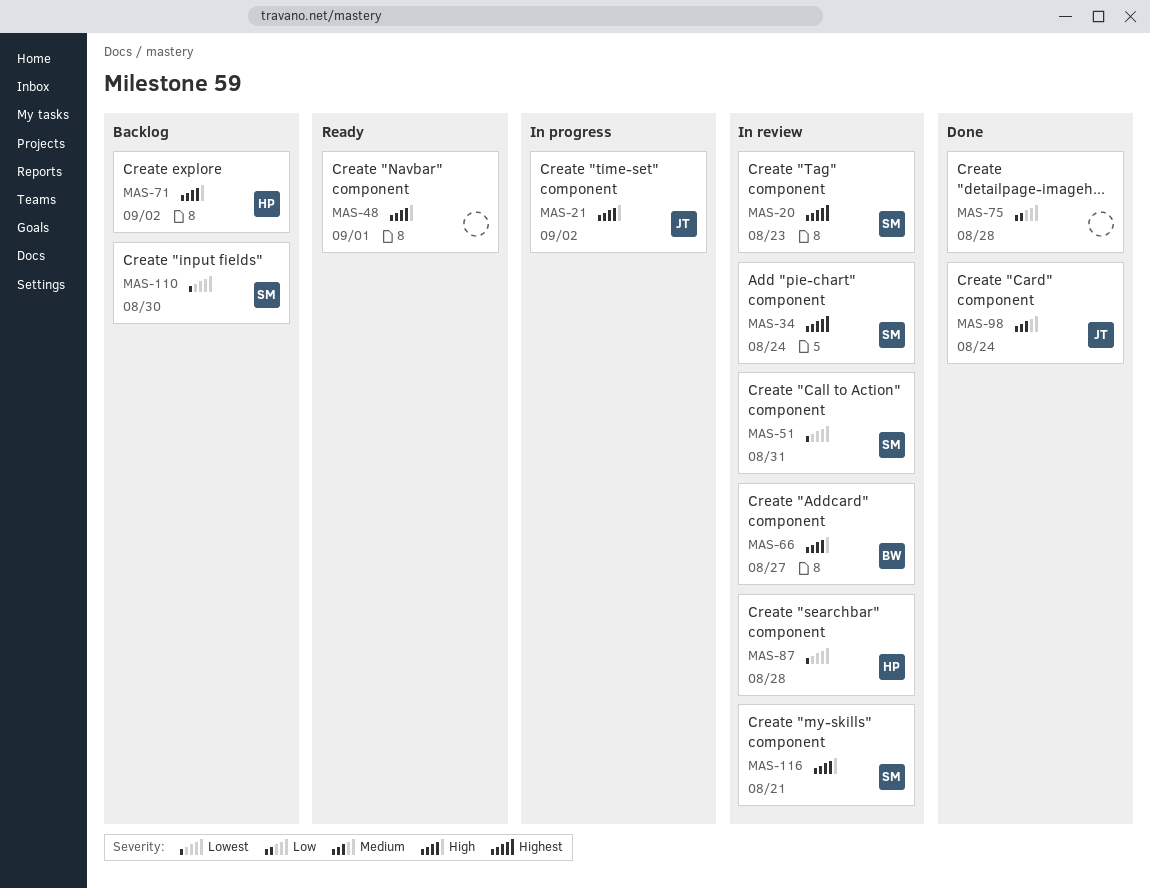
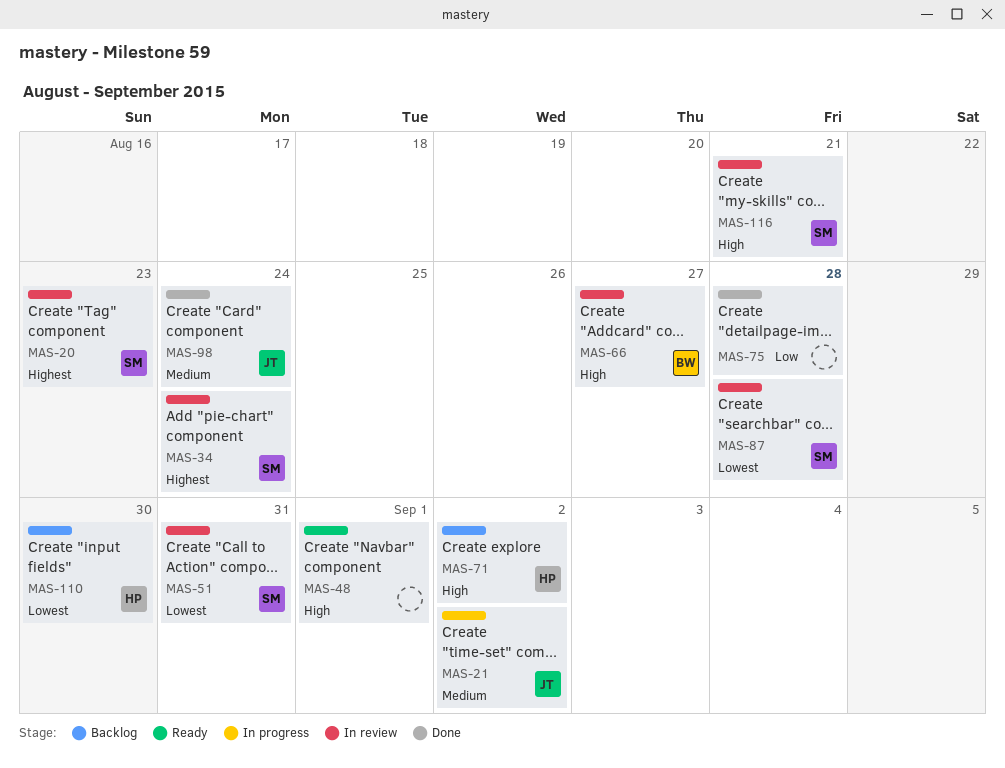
MAS-21, priority: High -> Medium
MAS-87, owner: HP -> SM
MAS-110, owner: SM -> HP

